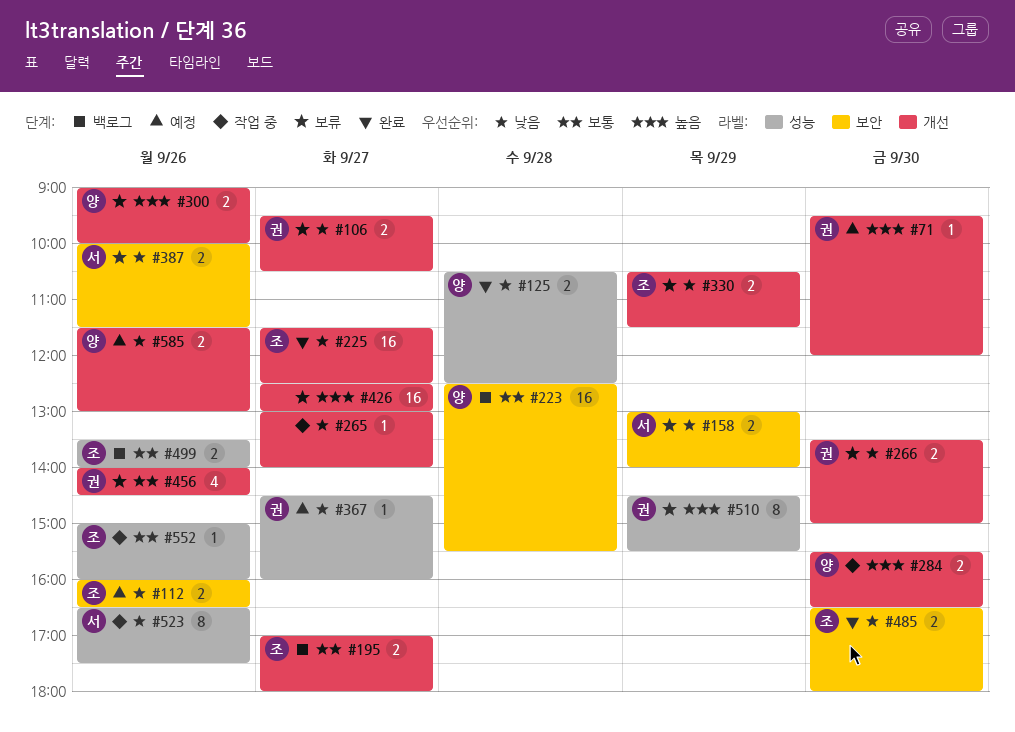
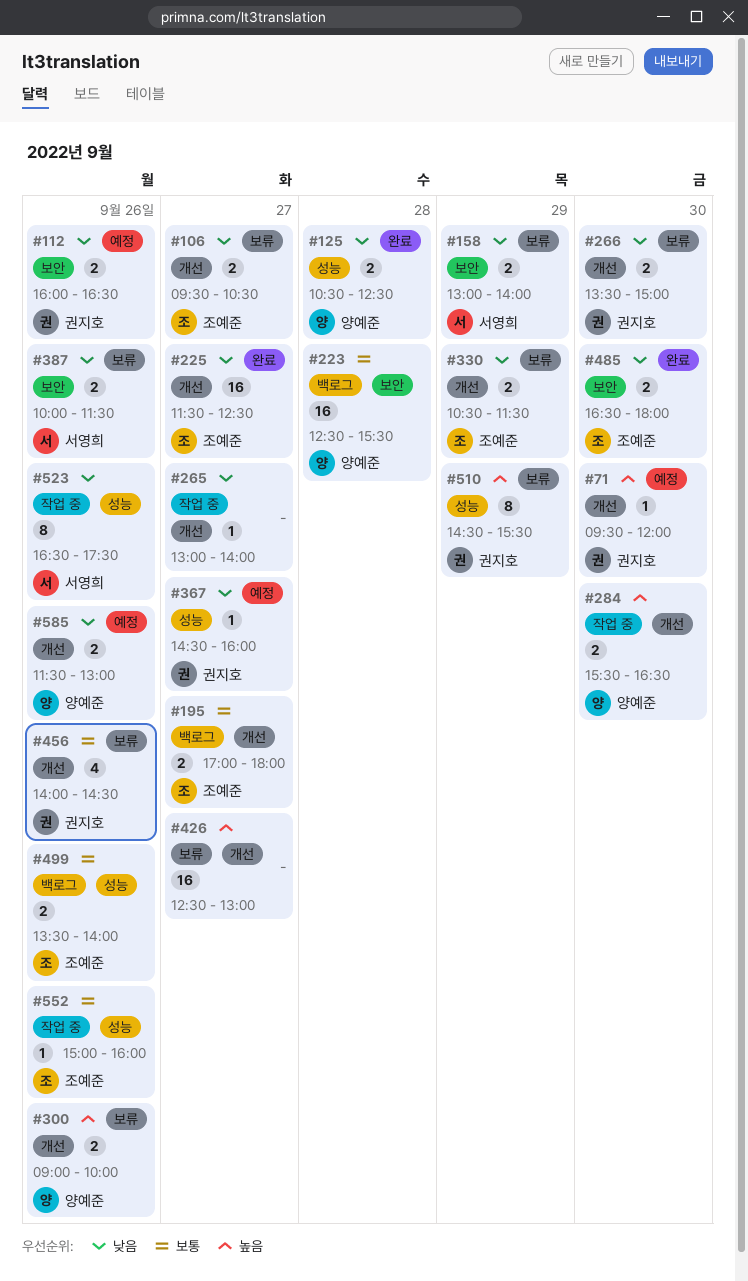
#106, owner: 권지호 -> 조예준
#112, owner: 조예준 -> 권지호

